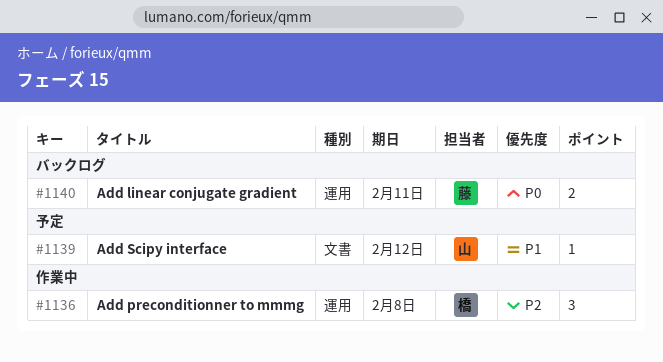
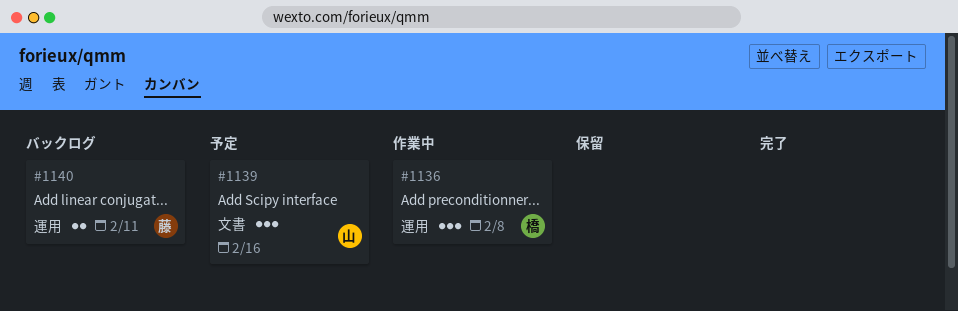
#1139, estimate: 1 -> 3
#1139, due: Feb 12 -> Feb 16

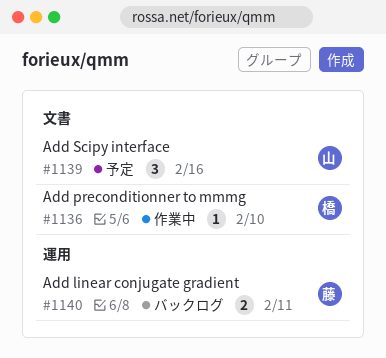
#1136, label: 運用 -> 文書
#1136, estimate: 3 -> 1
#1136, due: Feb 8 -> Feb 10

